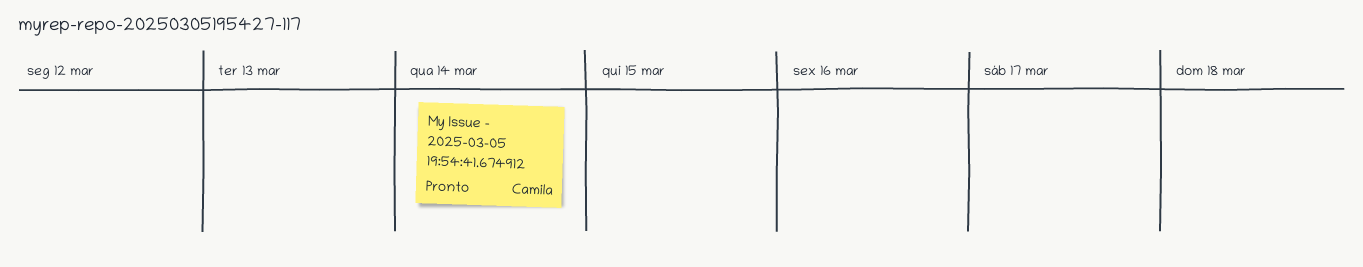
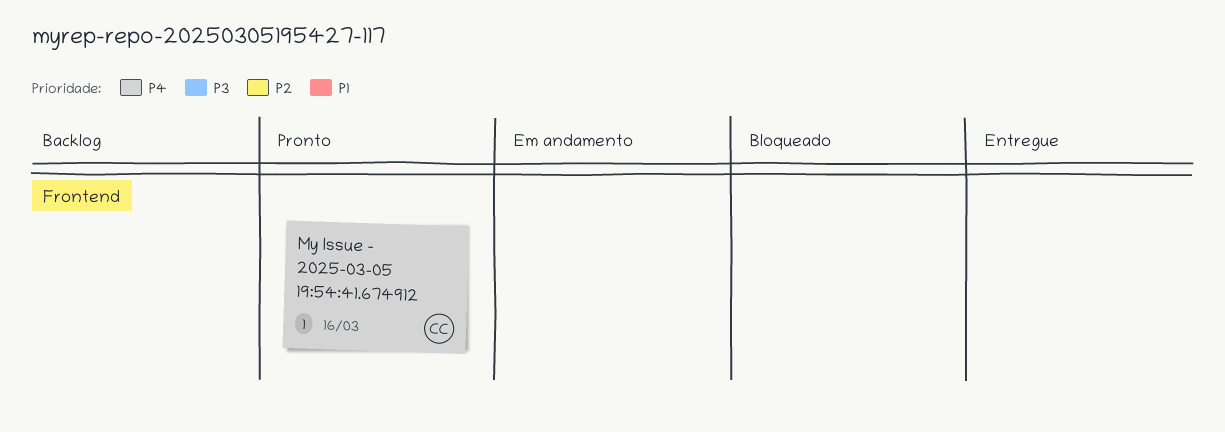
My Issue - 2025-03-05 19:54:41.674912, due: Mar 14 -> Mar 16

